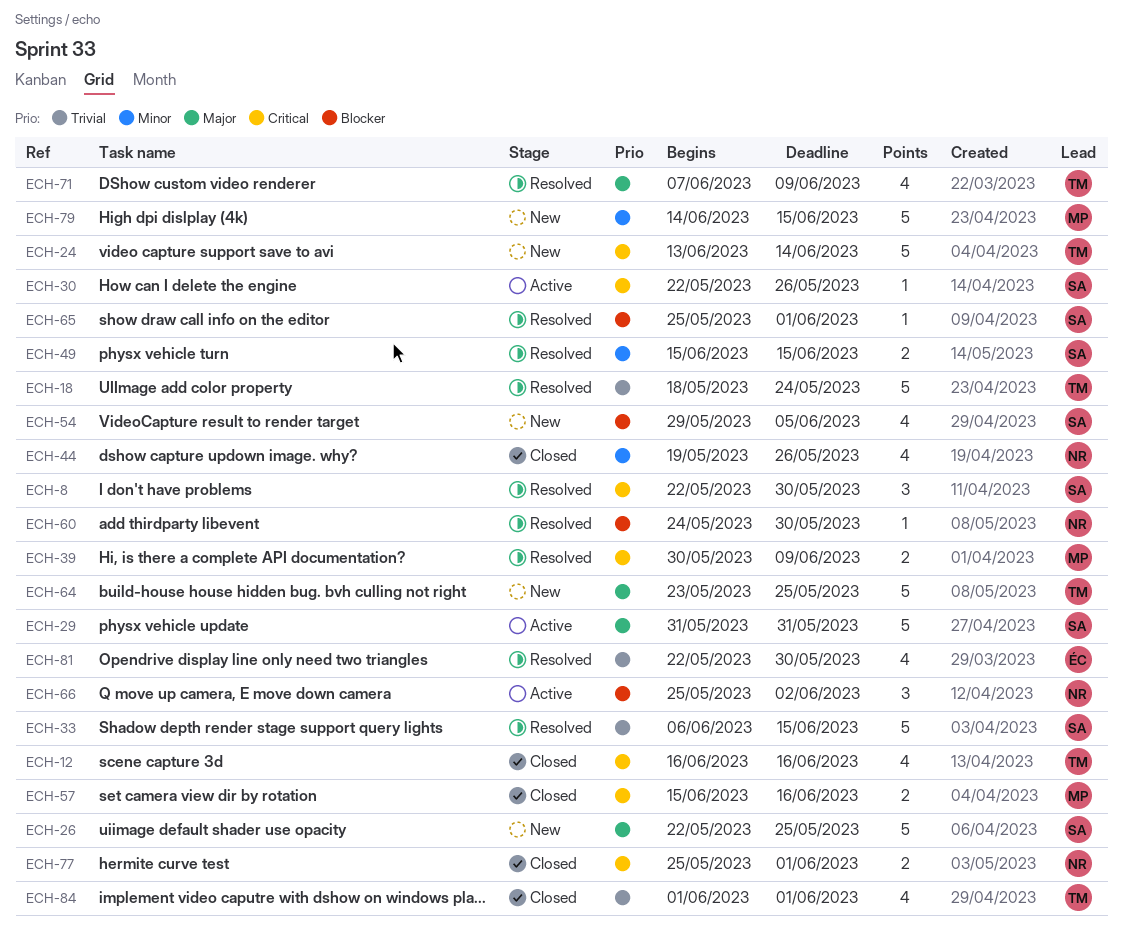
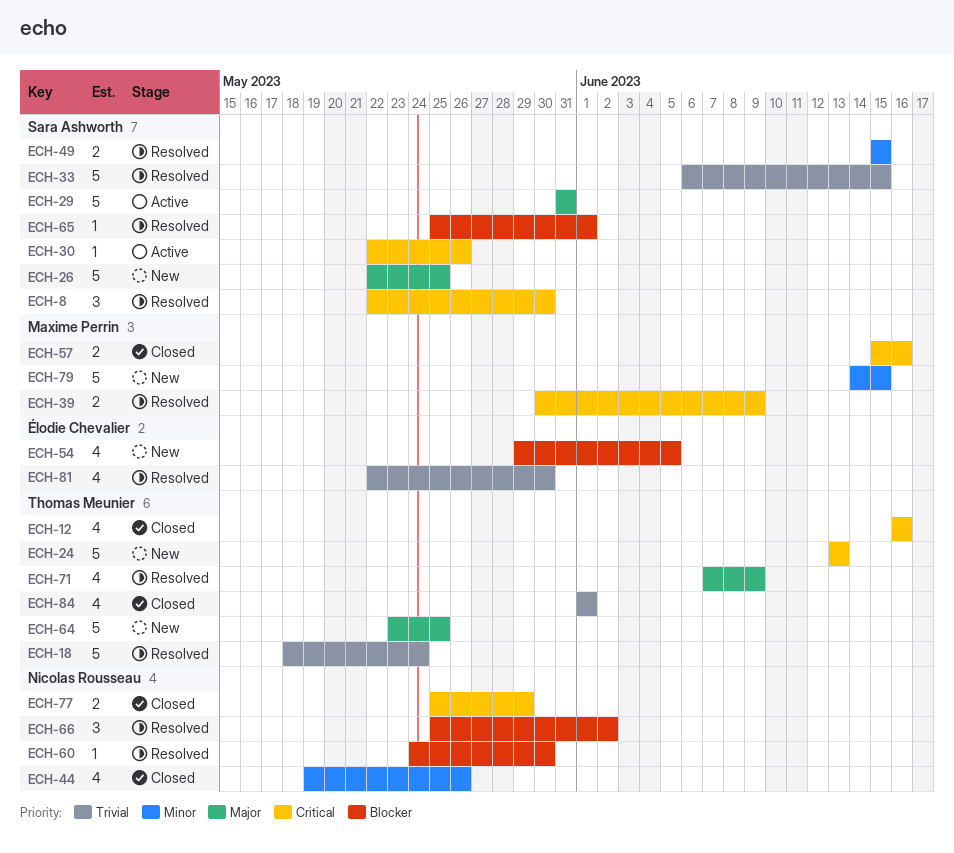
ECH-24, due: Jun 14 -> Jun 13
ECH-54, owner: Sara Ashworth -> Élodie Chevalier
ECH-66, status: Active -> Resolved
ECH-77, due: Jun 1 -> May 29

